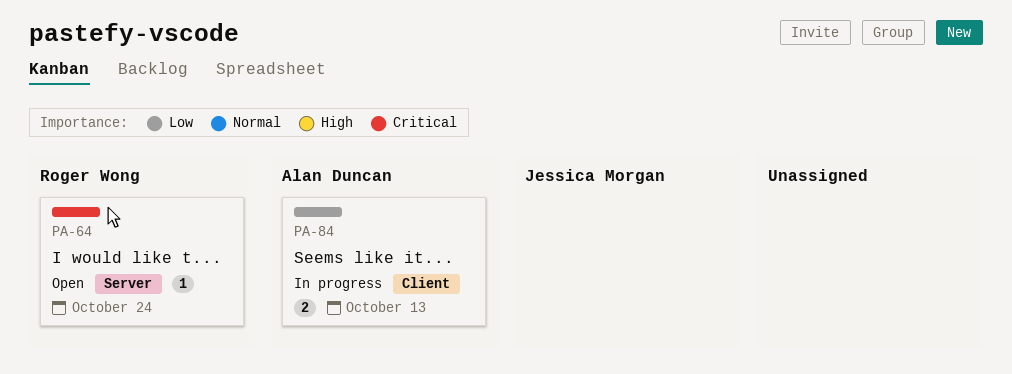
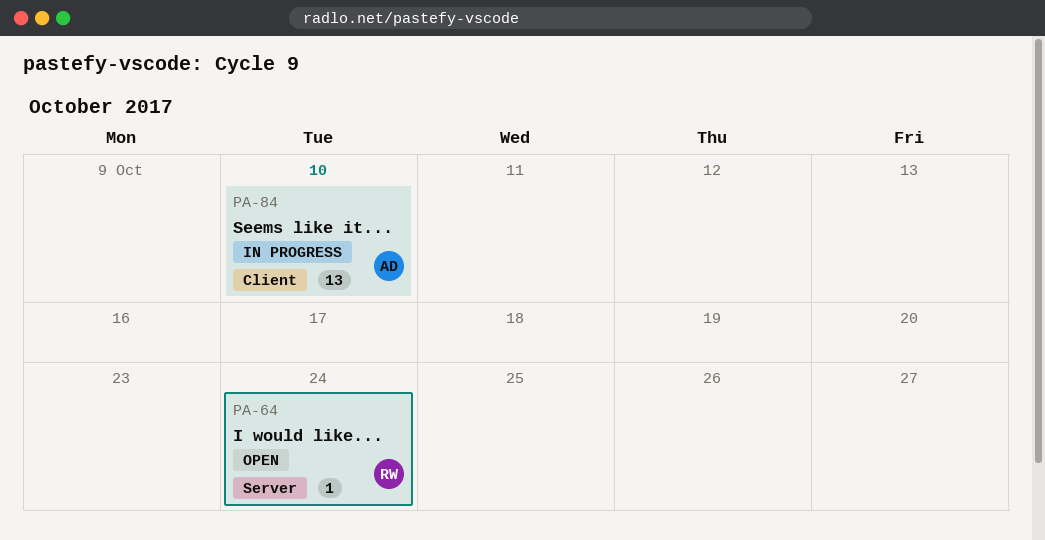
PA-84, estimate: 2 -> 13
PA-84, due: Oct 13 -> Oct 10

